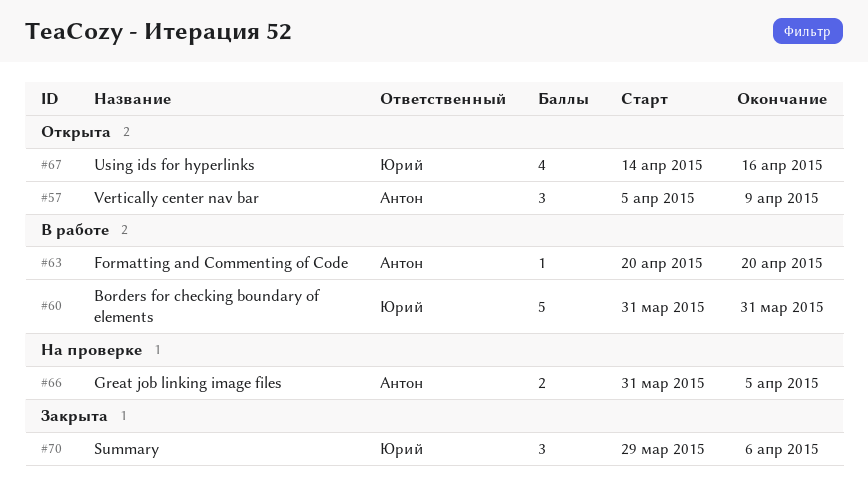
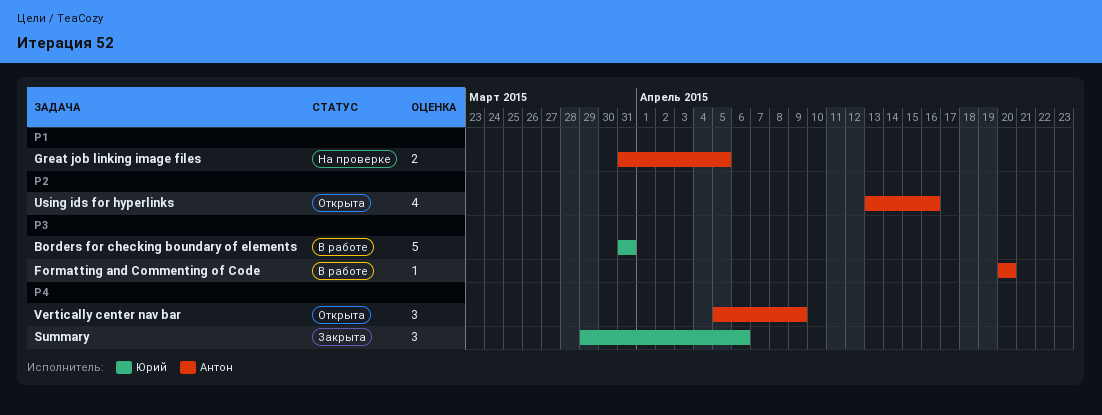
Using ids for hyperlinks, owner: Юрий -> Антон
Using ids for hyperlinks, start: Apr 14 -> Apr 13

